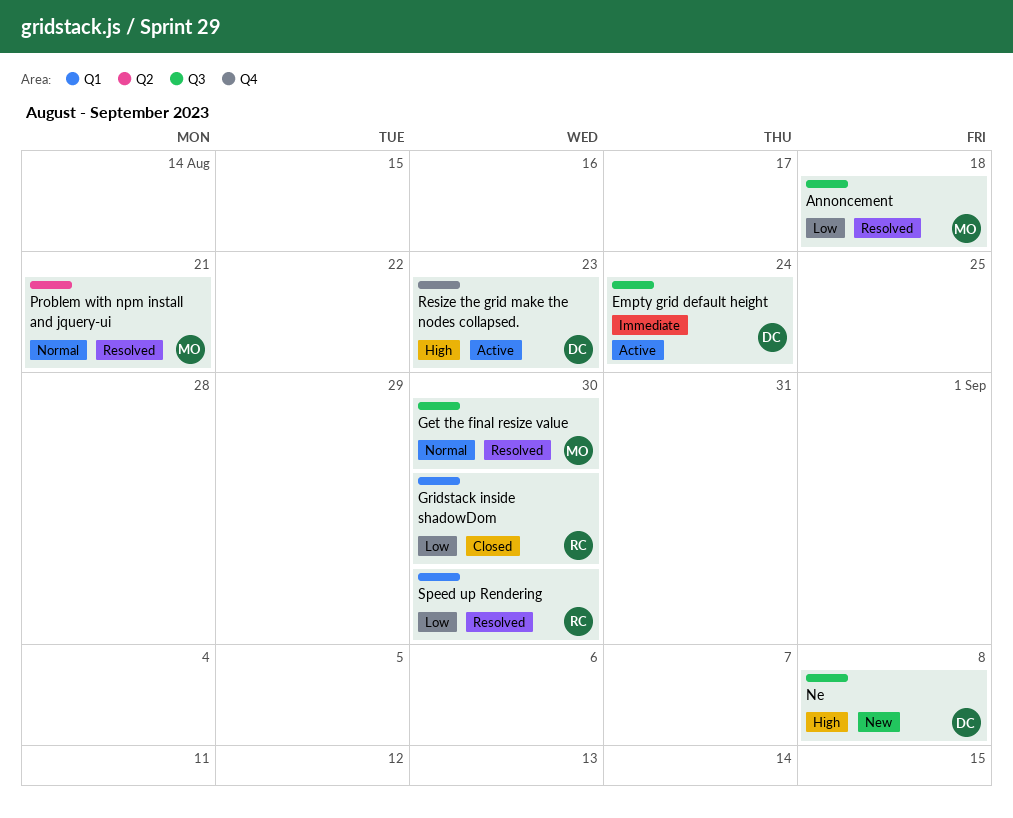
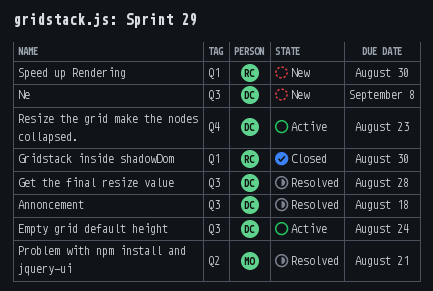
Annoncement, owner: MO -> DC
Get the final resize value, owner: MO -> DC
Get the final resize value, due: Aug 30 -> Aug 28
Speed up Rendering, status: Resolved -> New

